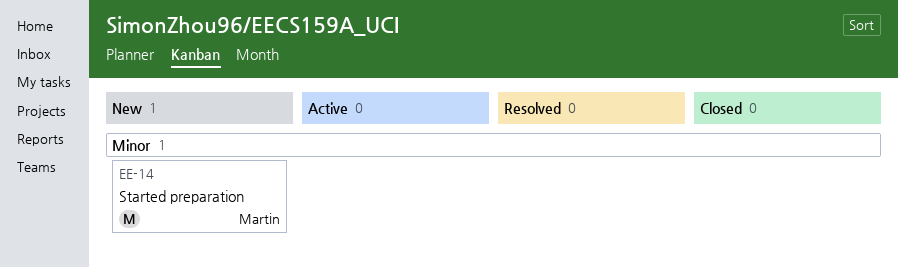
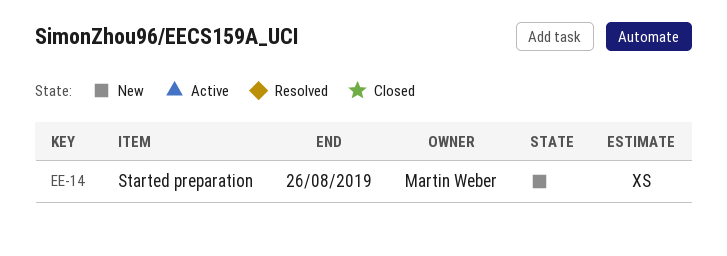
EE-14, estimate: M -> XS

